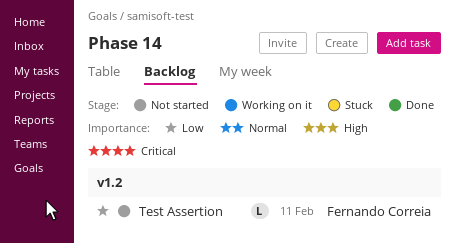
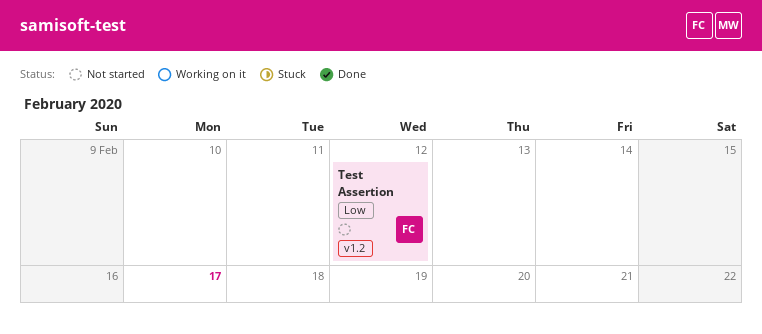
Test Assertion, due: Feb 11 -> Feb 12

